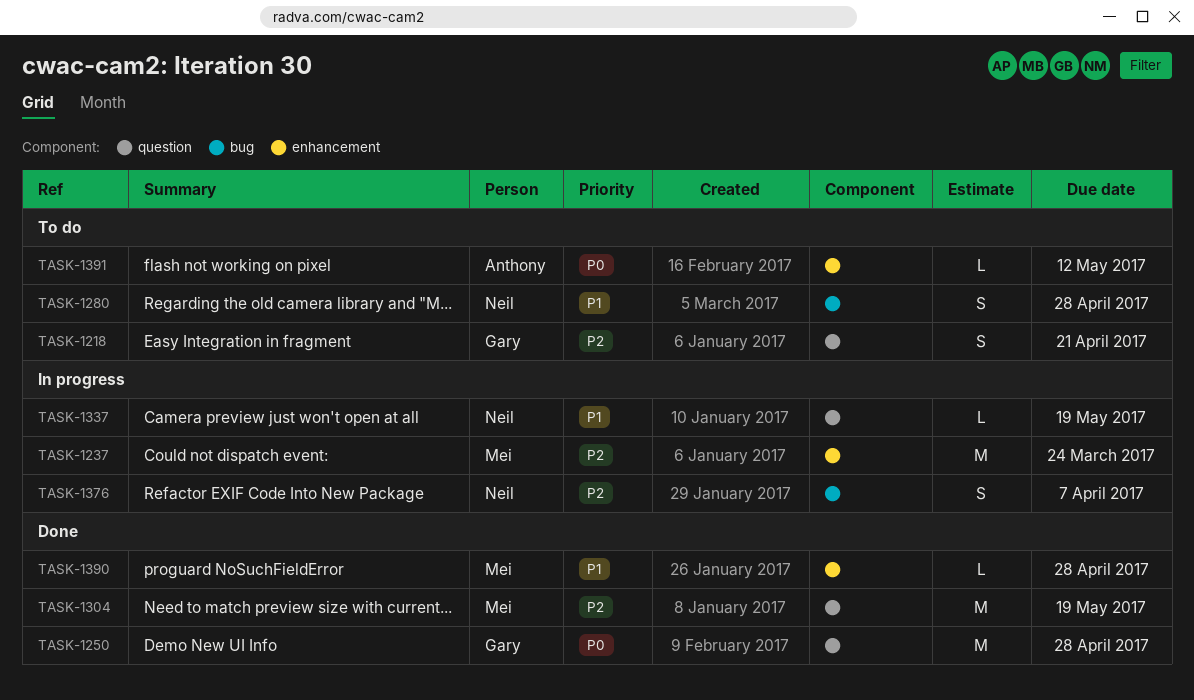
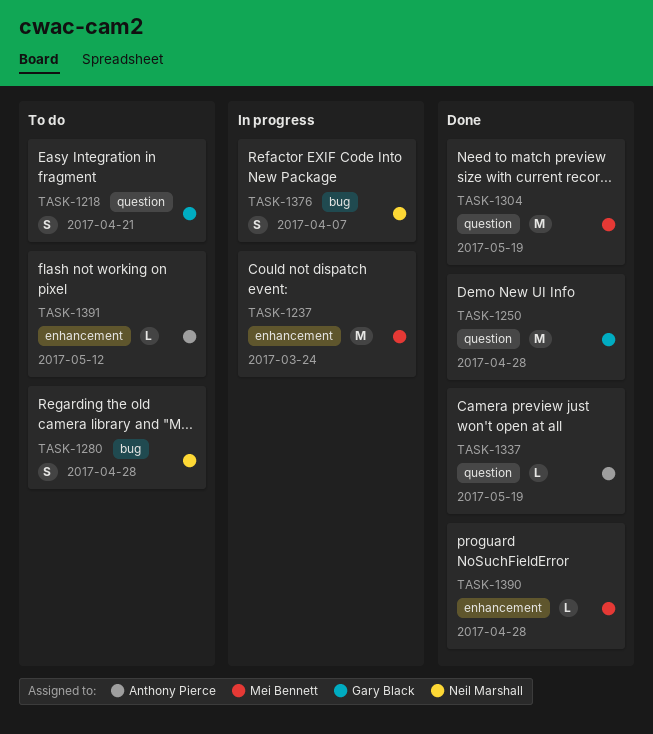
TASK-1337, status: In progress -> Done
TASK-1337, owner: Neil Marshall -> Anthony Pierce

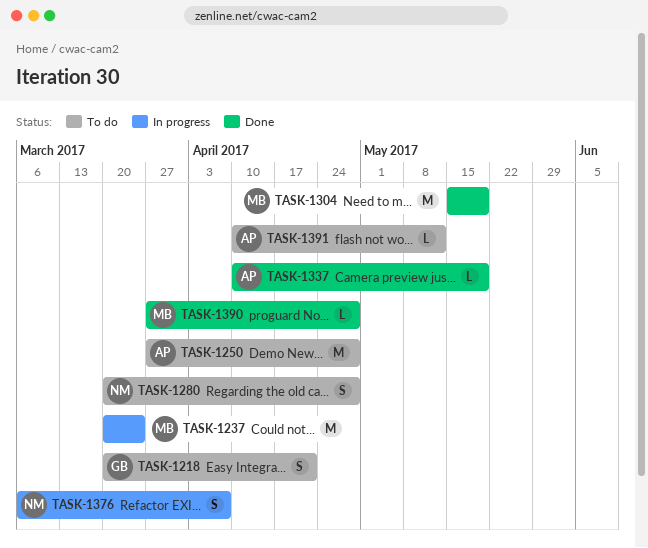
TASK-1250, status: Done -> To do
TASK-1250, owner: Gary Black -> Anthony Pierce

